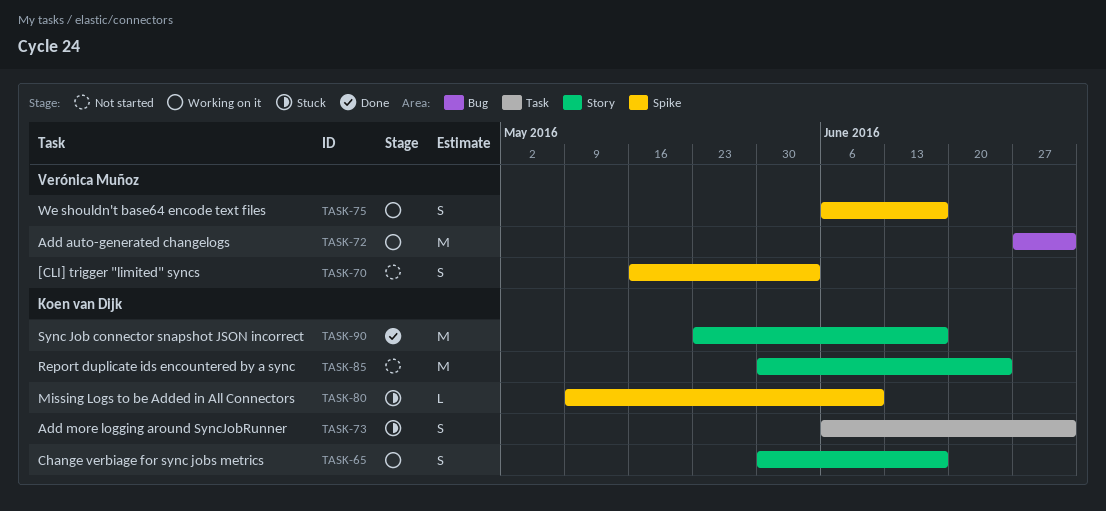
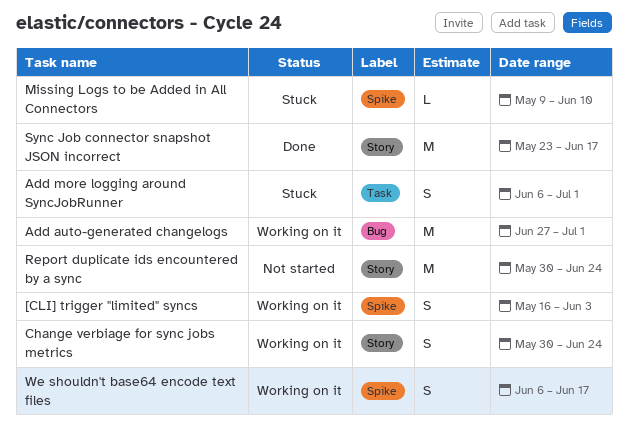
[CLI] trigger "limited" syncs, status: Not started -> Working on it
Change verbiage for sync jobs metrics, due: Jun 17 -> Jun 24

